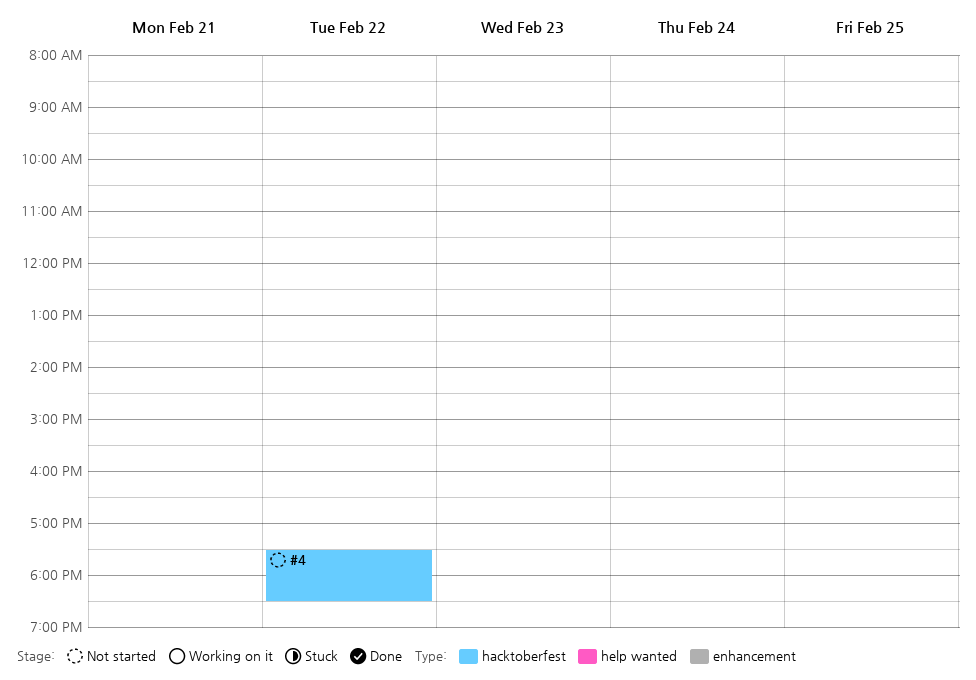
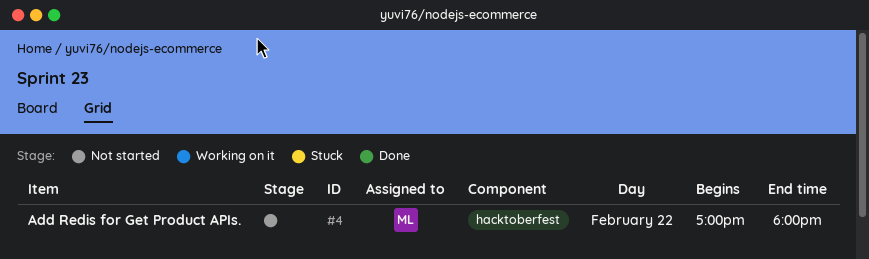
#4, begins: 17:30 -> 17:00
#4, ends: 18:30 -> 18:00

